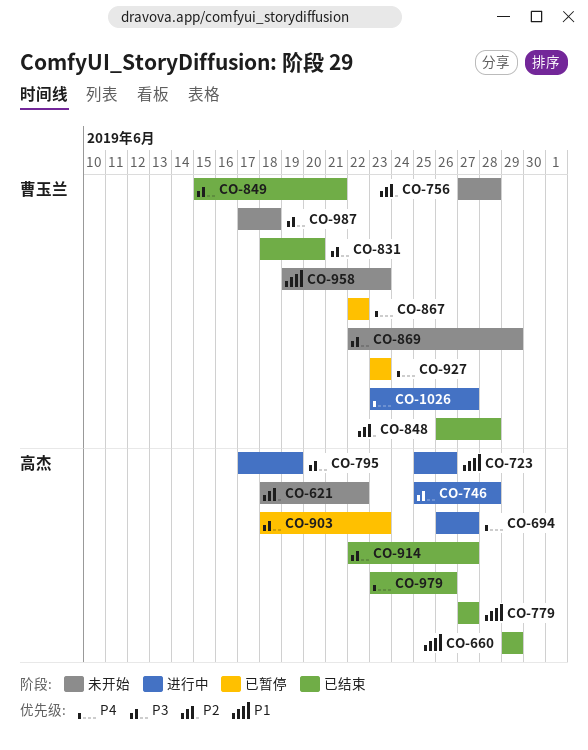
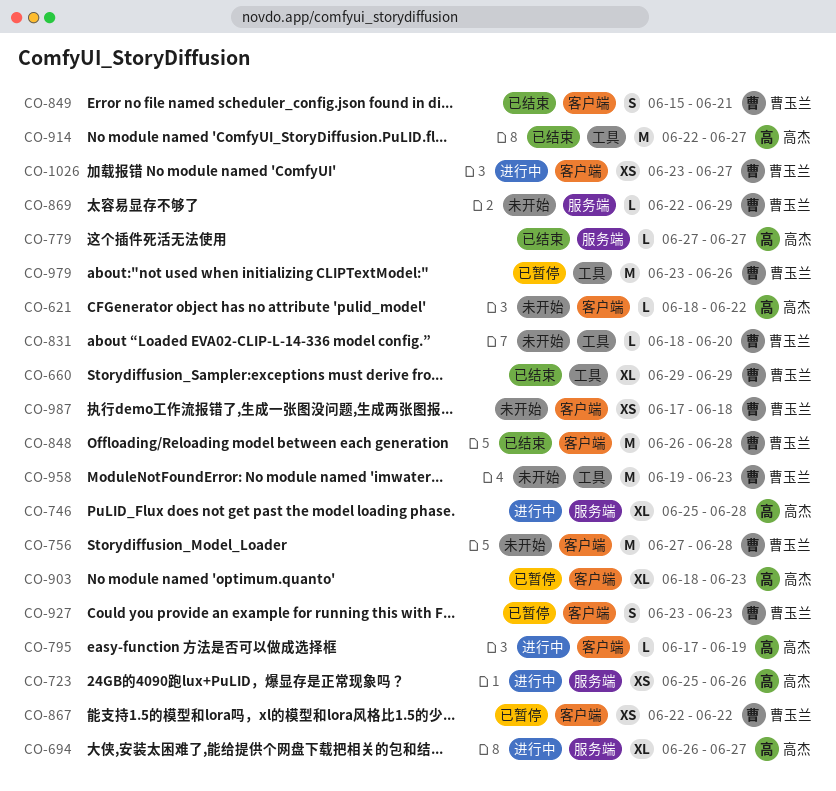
CO-660, owner: 高杰 -> 曹玉兰
CO-831, status: 已结束 -> 未开始
CO-979, status: 已结束 -> 已暂停
CO-979, owner: 高杰 -> 曹玉兰

